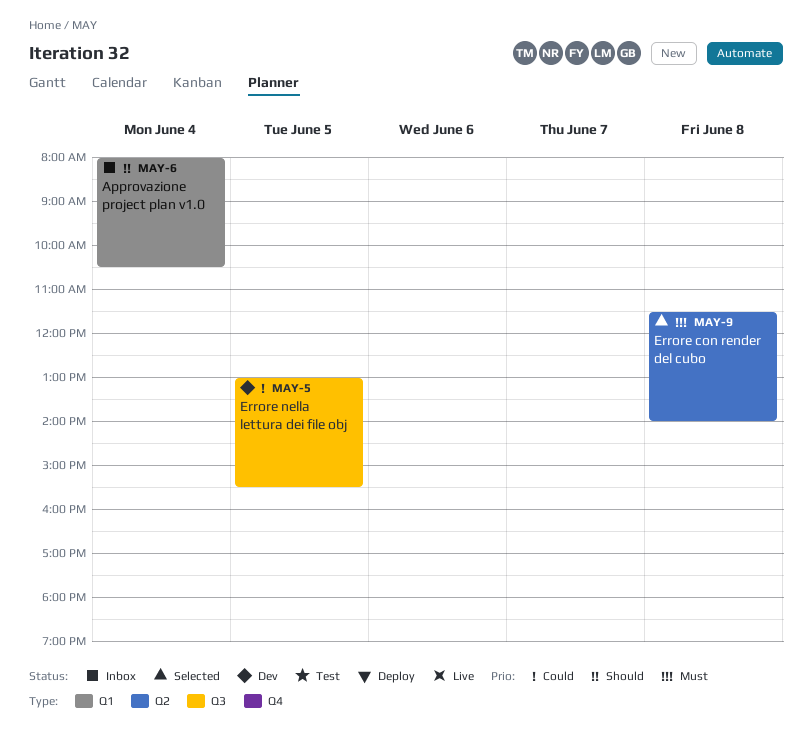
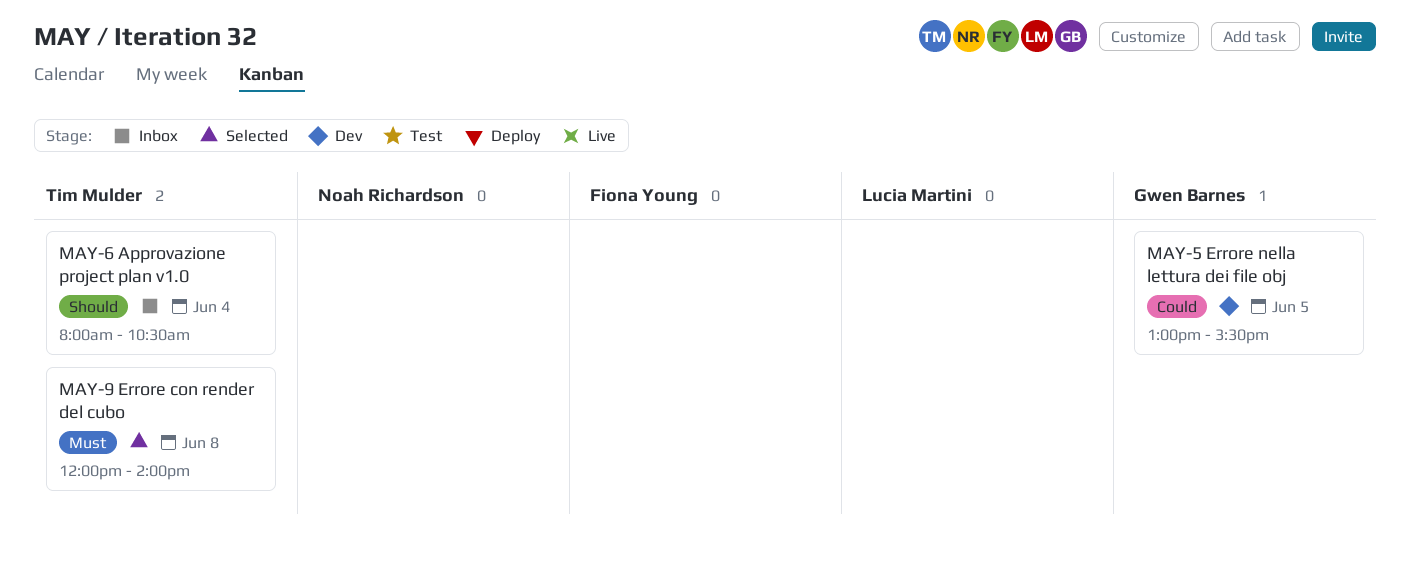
MAY-9, begins: 11:30 -> 12:00

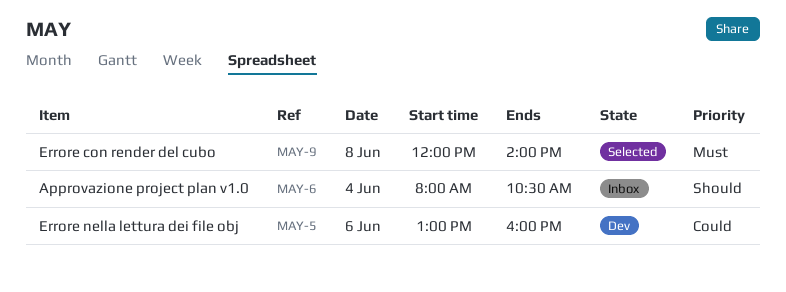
MAY-5, day: Jun 5 -> Jun 6
MAY-5, ends: 15:30 -> 16:00

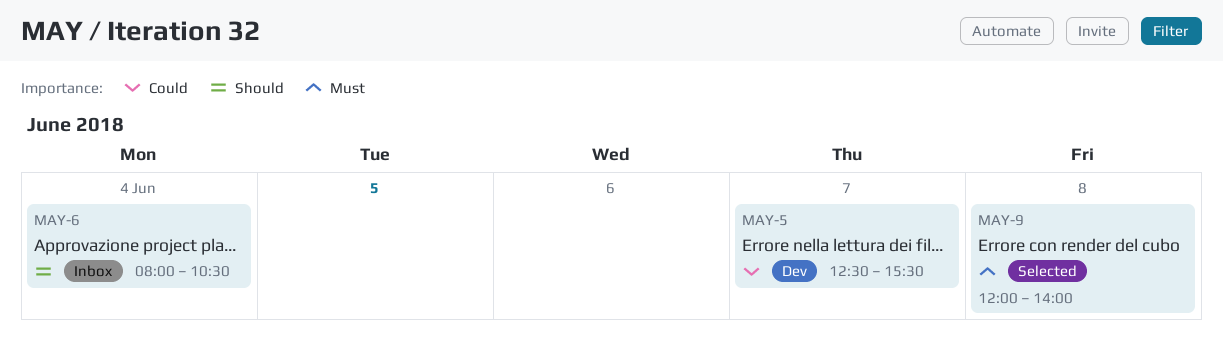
MAY-5, day: Jun 6 -> Jun 7
MAY-5, begins: 13:00 -> 12:30
MAY-5, ends: 16:00 -> 15:30

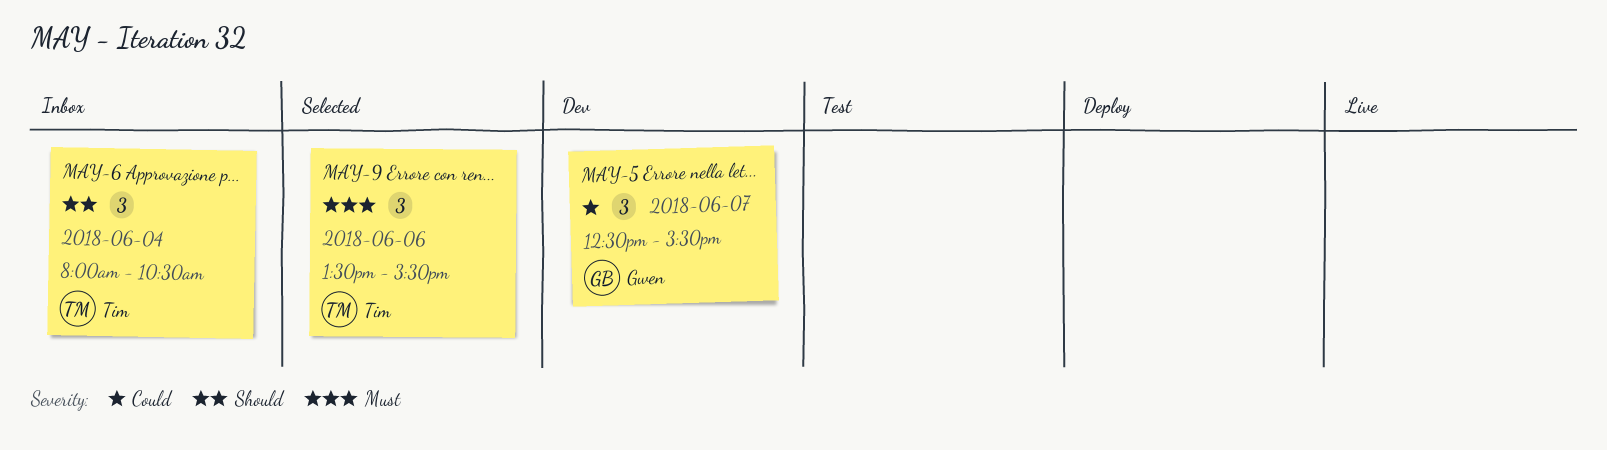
MAY-9, day: Jun 8 -> Jun 6
MAY-9, begins: 12:00 -> 13:30
MAY-9, ends: 14:00 -> 15:30

